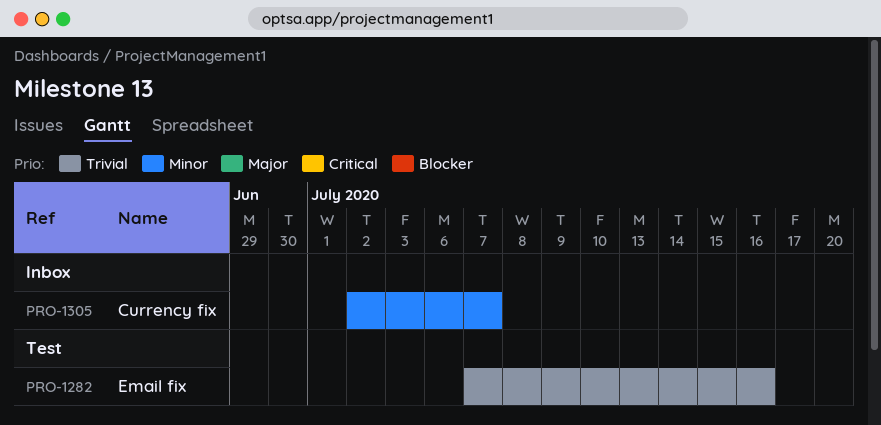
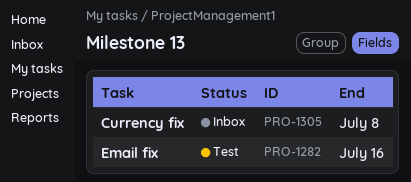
PRO-1305, due: Jul 7 -> Jul 8

